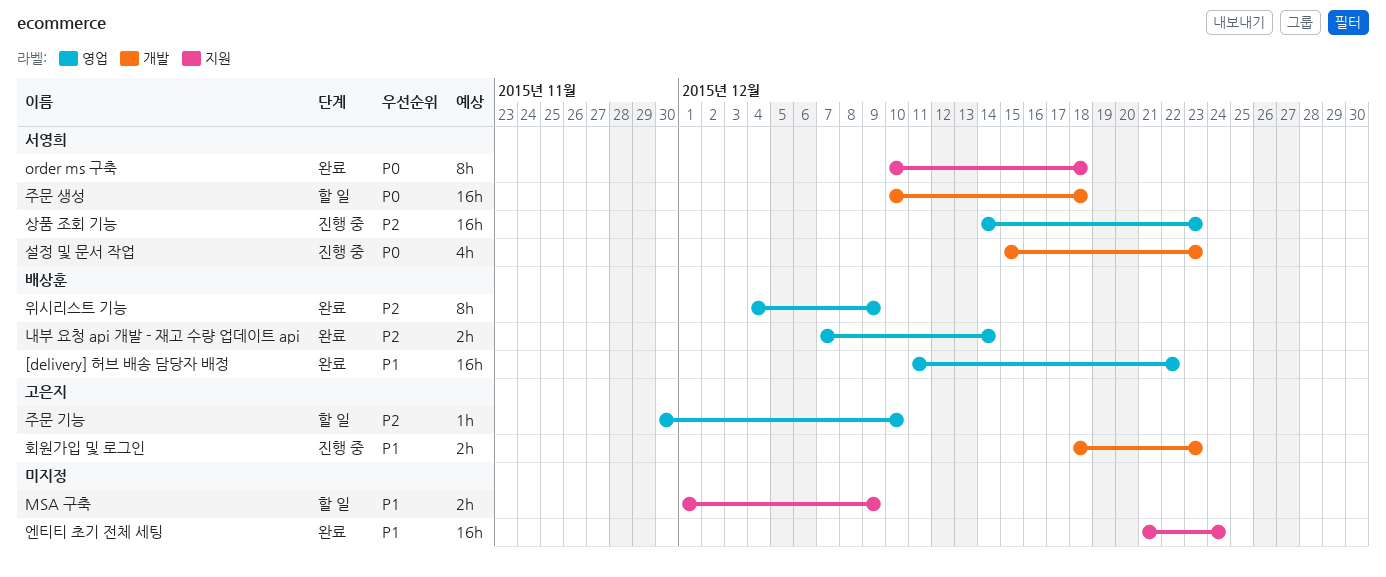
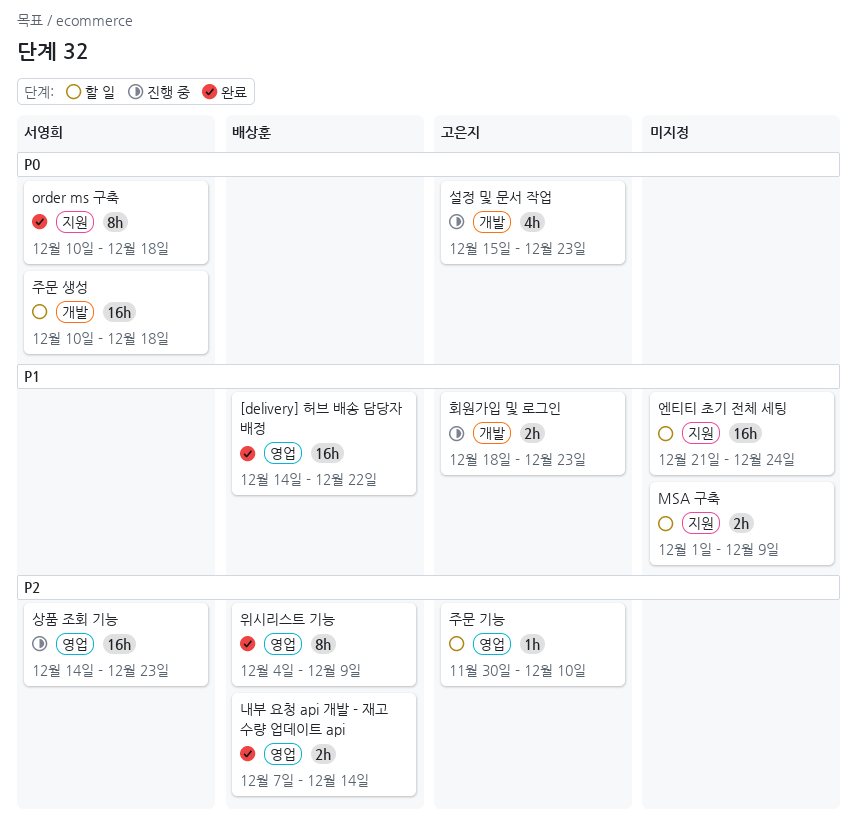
[delivery] 허브 배송 담당자 배정, start: Dec 11 -> Dec 14
설정 및 문서 작업, owner: 서영희 -> 고은지
엔티티 초기 전체 세팅, status: 완료 -> 할 일

